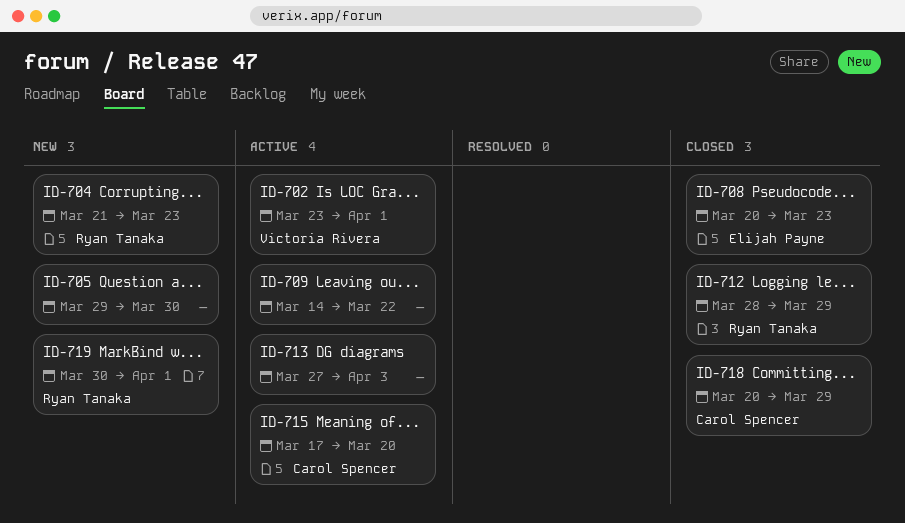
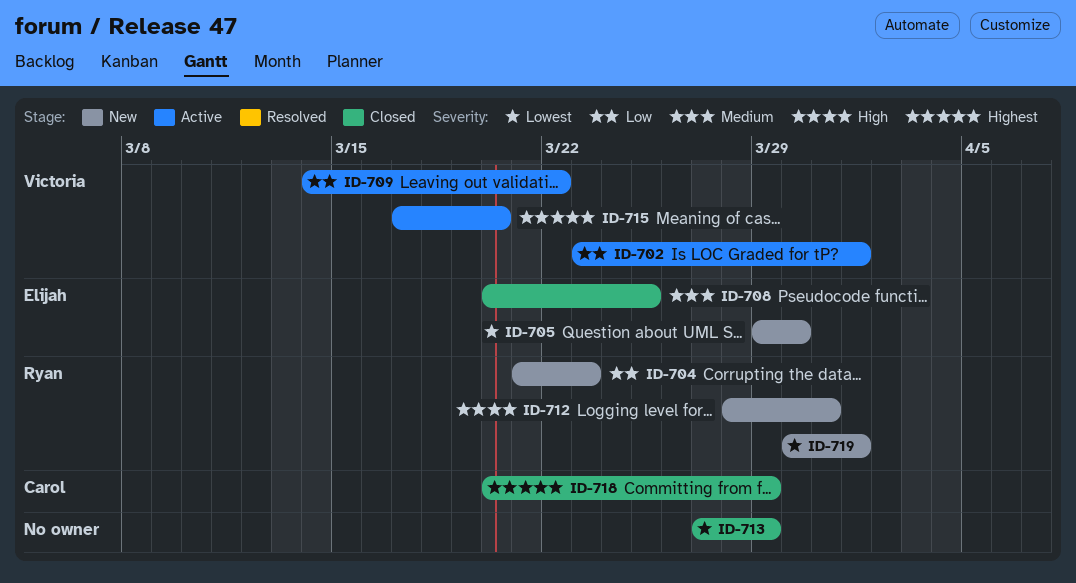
ID-705, owner: none -> Elijah Payne
ID-708, due: Mar 23 -> Mar 25
ID-709, owner: none -> Victoria Rivera
ID-712, status: Closed -> New
ID-712, due: Mar 29 -> Mar 31
ID-713, status: Active -> Closed
ID-713, due: Apr 3 -> Mar 29
ID-715, owner: Carol Spencer -> Victoria Rivera

